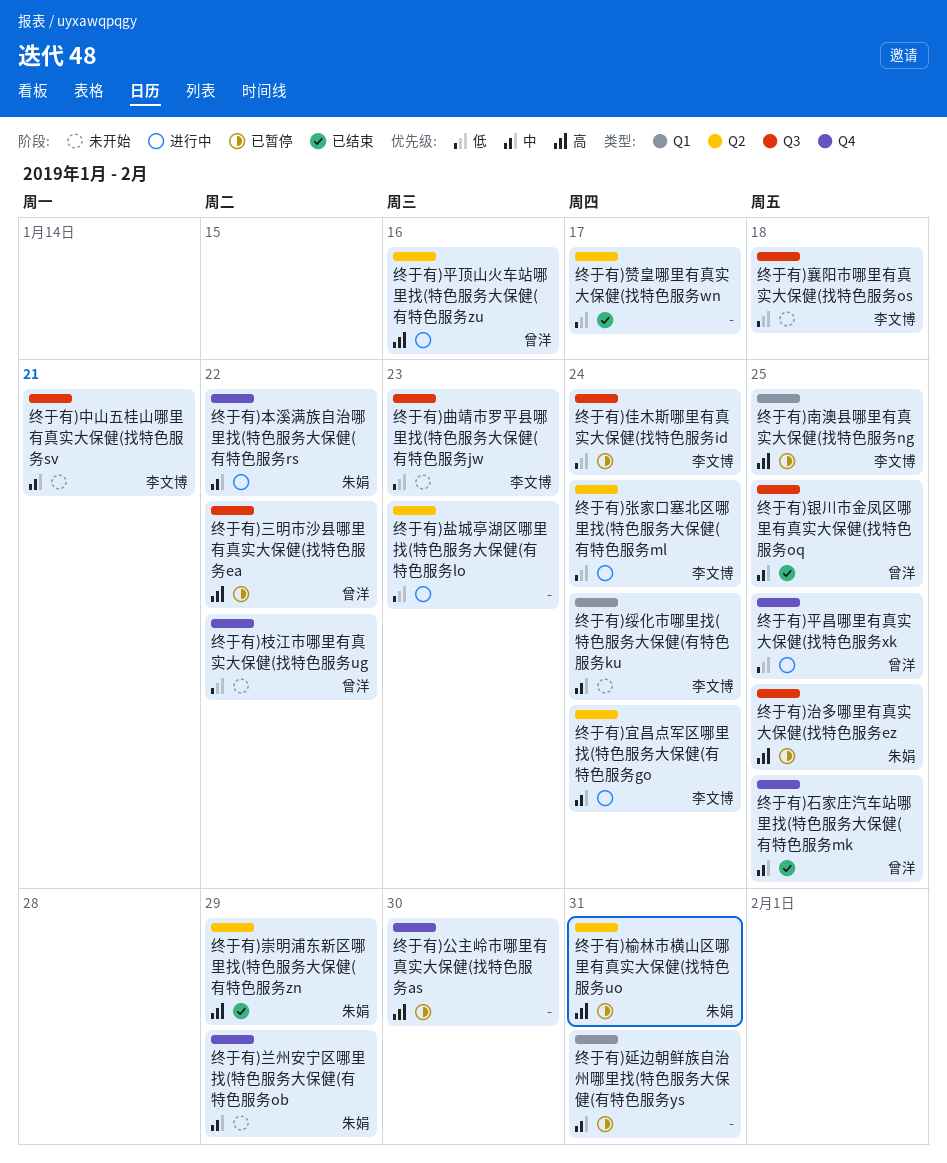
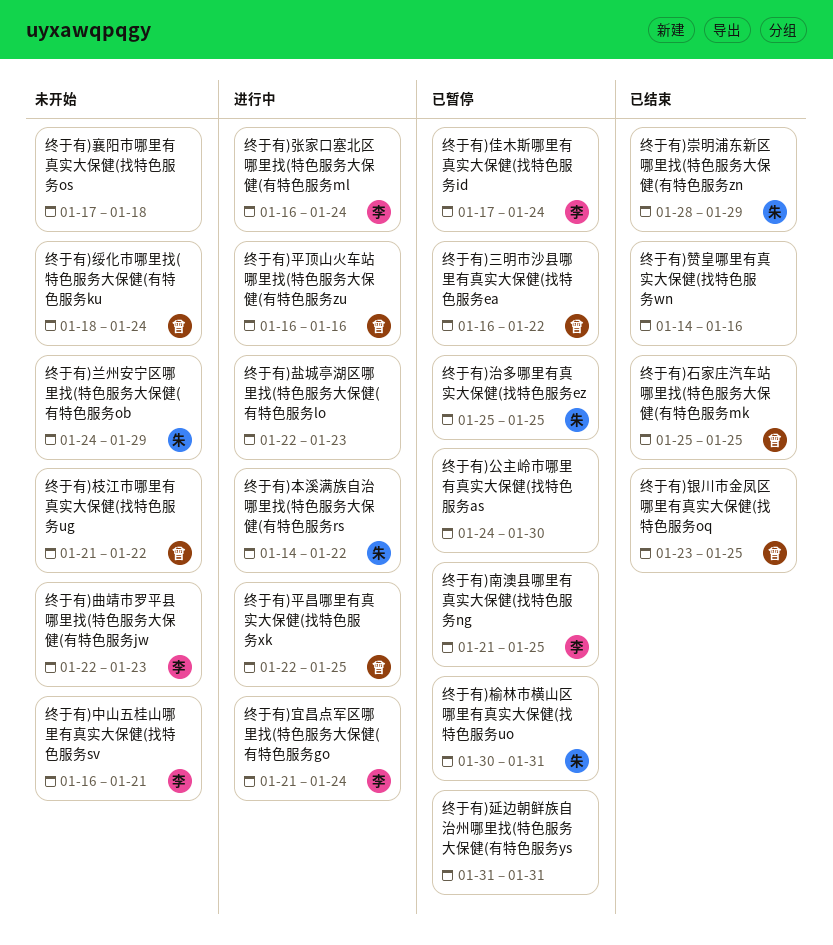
终于有)绥化市哪里找(特色服务大保健(有特色服务ku, owner: 李文博 -> 曾洋
终于有)襄阳市哪里有真实大保健(找特色服务os, owner: 李文博 -> none
终于有)赞皇哪里有真实大保健(找特色服务wn, due: Jan 17 -> Jan 16

